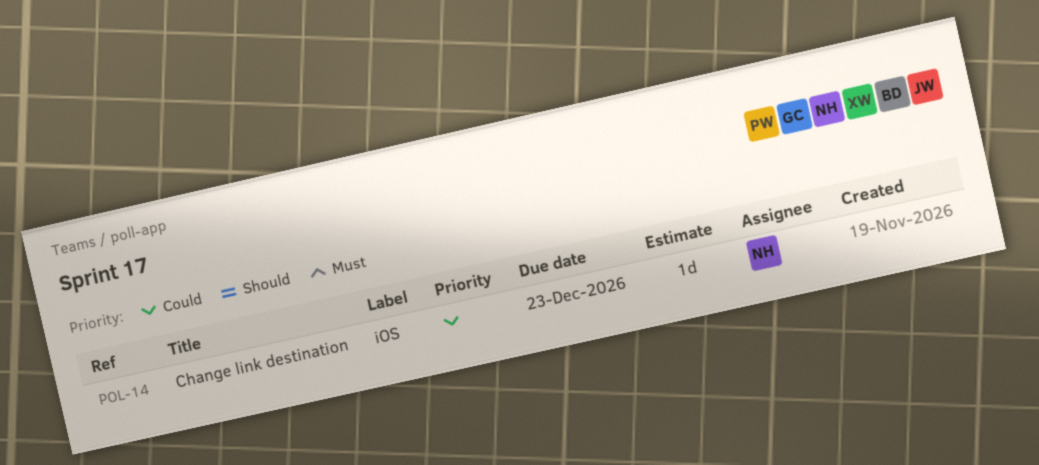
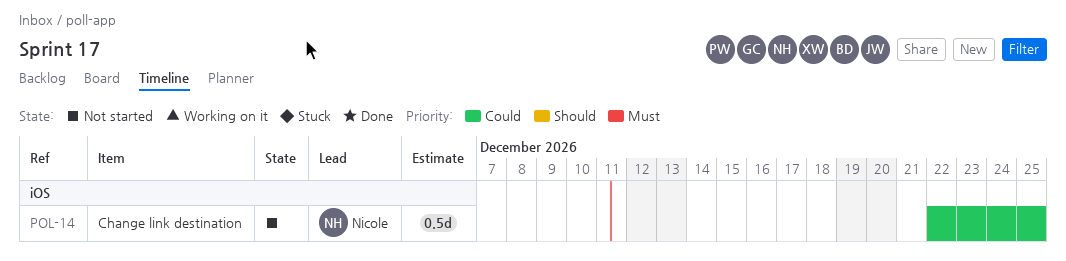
POL-14, estimate: 1d -> 0.5d
POL-14, due: Dec 23 -> Dec 25

